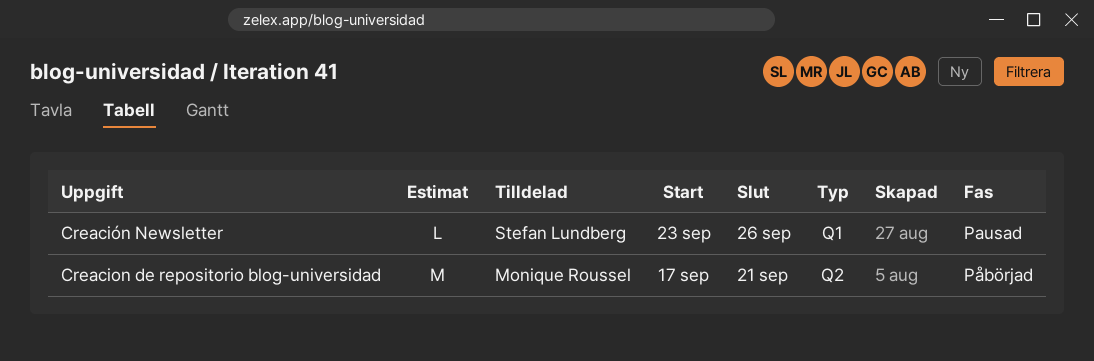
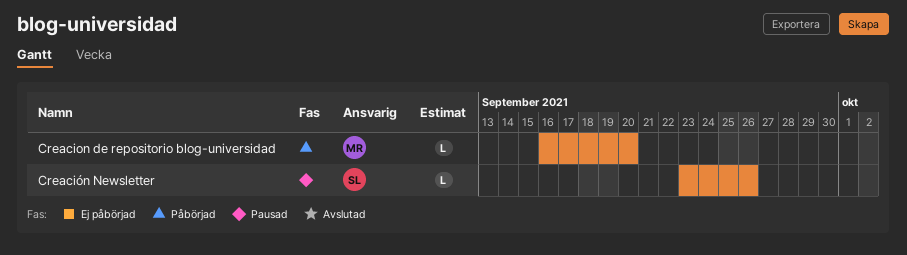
Creacion de repositorio blog-universidad, estimate: M -> L
Creacion de repositorio blog-universidad, start: Sep 17 -> Sep 16
Creacion de repositorio blog-universidad, due: Sep 21 -> Sep 20

